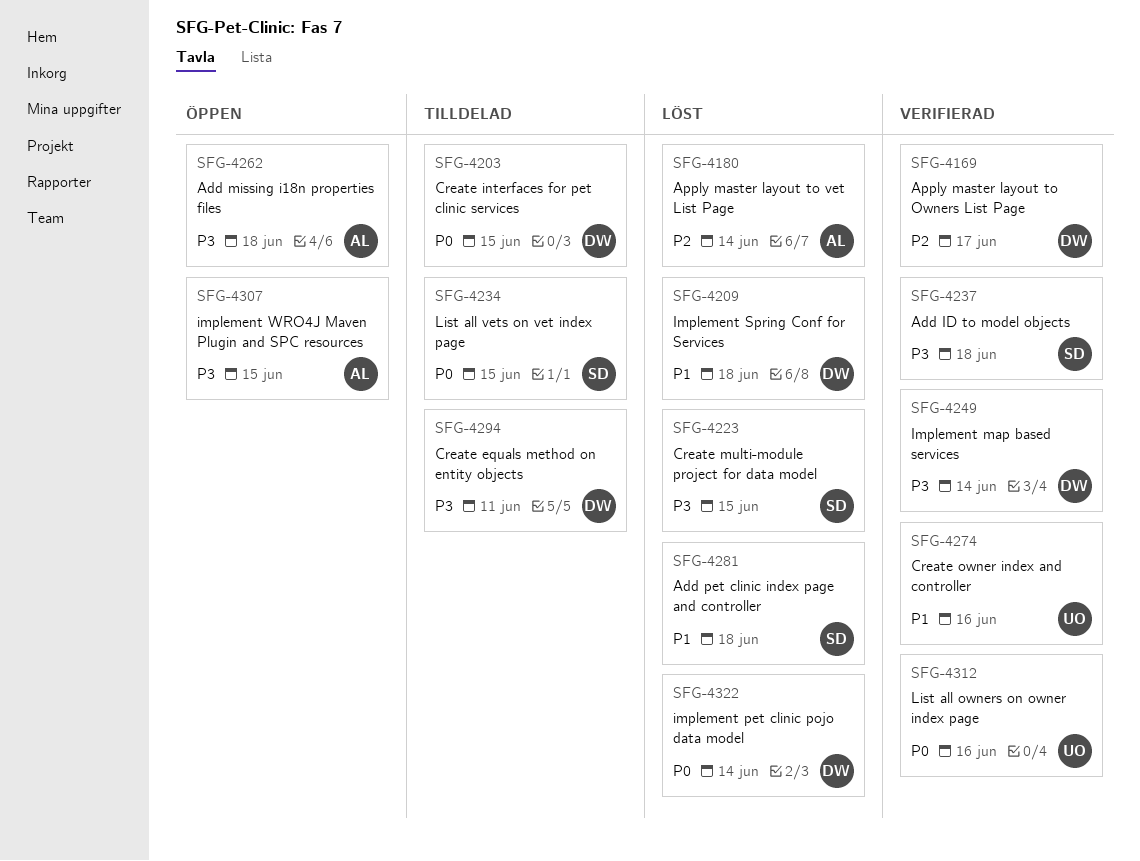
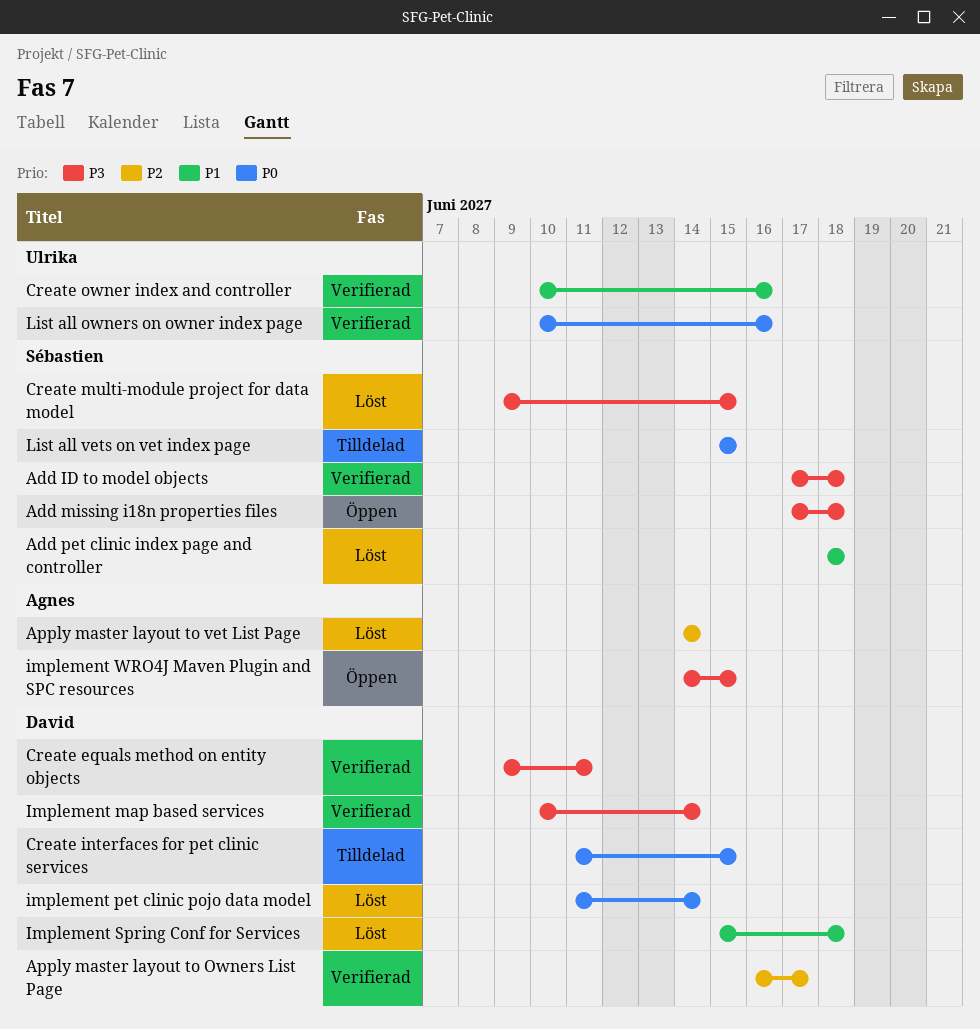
Add missing i18n properties files, owner: Agnes -> Sébastien
Create equals method on entity objects, status: Tilldelad -> Verifierad

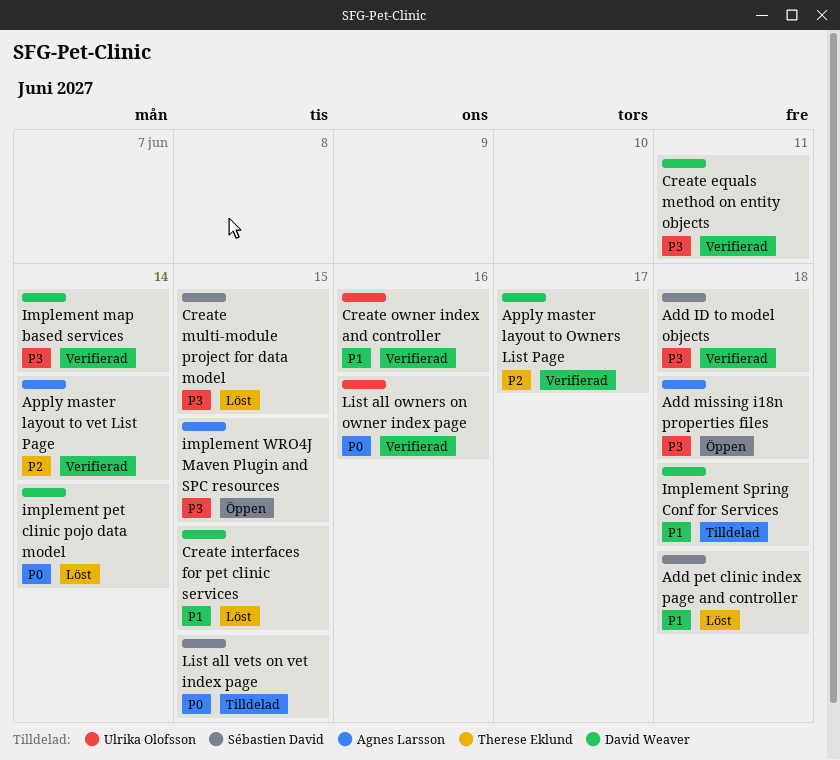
Add missing i18n properties files, owner: Sébastien David -> Agnes Larsson
Apply master layout to vet List Page, status: Löst -> Verifierad
Create interfaces for pet clinic services, status: Tilldelad -> Löst
Create interfaces for pet clinic services, priority: P0 -> P1
Implement Spring Conf for Services, status: Löst -> Tilldelad

